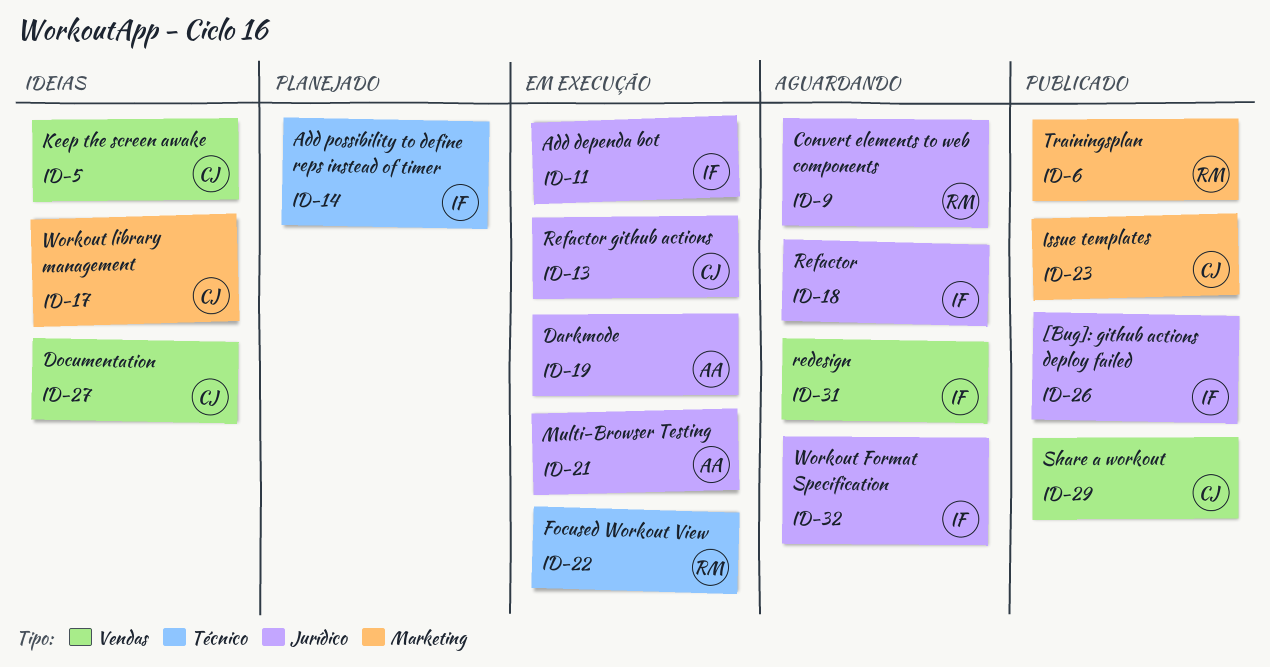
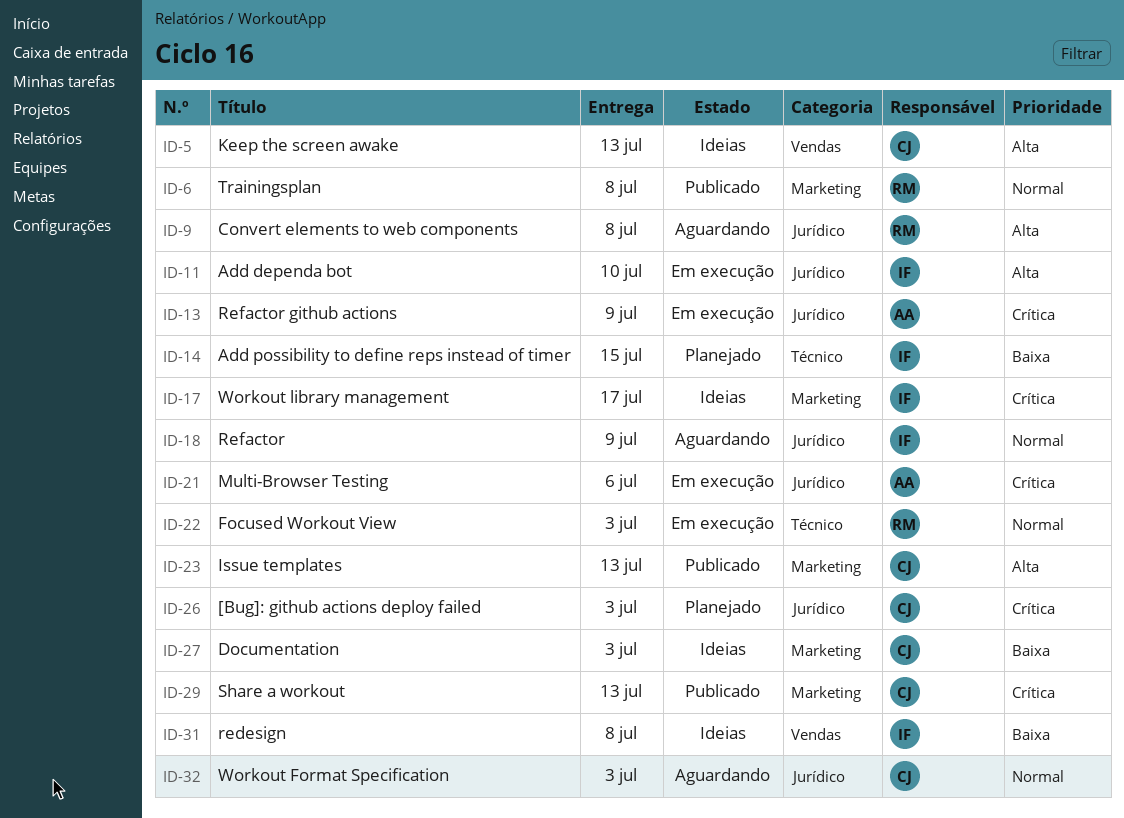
ID-13, owner: CJ -> AA
ID-17, owner: CJ -> IF
ID-19: present -> none
ID-26, status: Publicado -> Planejado
ID-26, owner: IF -> CJ
ID-27, label: Vendas -> Marketing
ID-29, label: Vendas -> Marketing
ID-31, status: Aguardando -> Ideias
ID-32, owner: IF -> CJ

